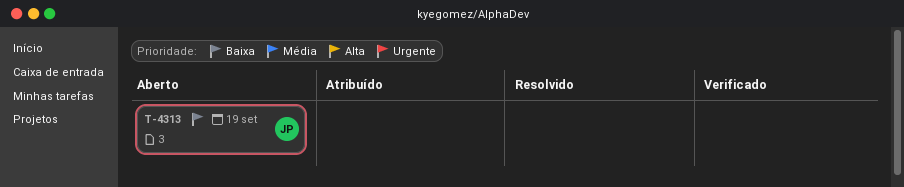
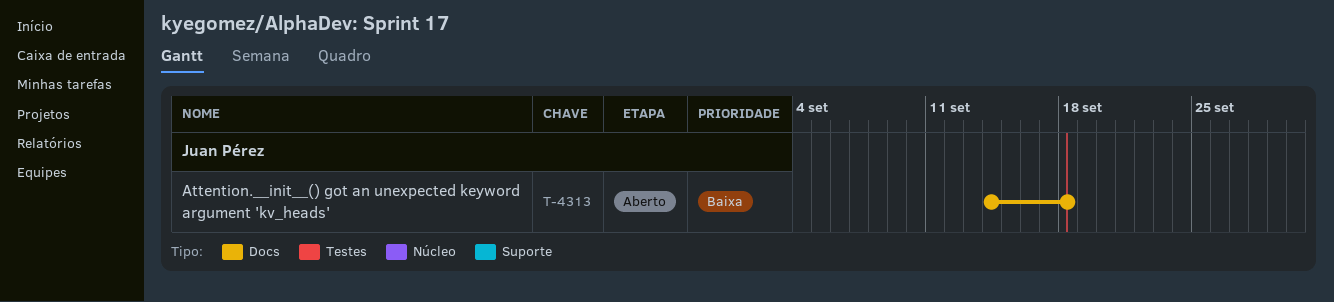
T-4313, due: Sep 19 -> Sep 18

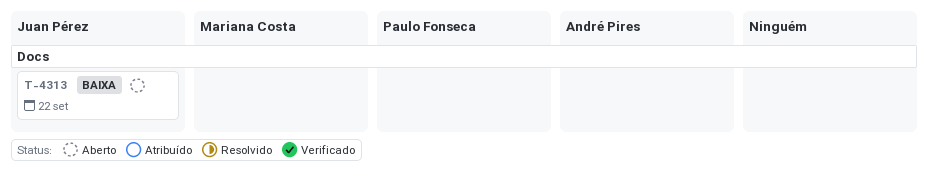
T-4313, due: Sep 18 -> Sep 22

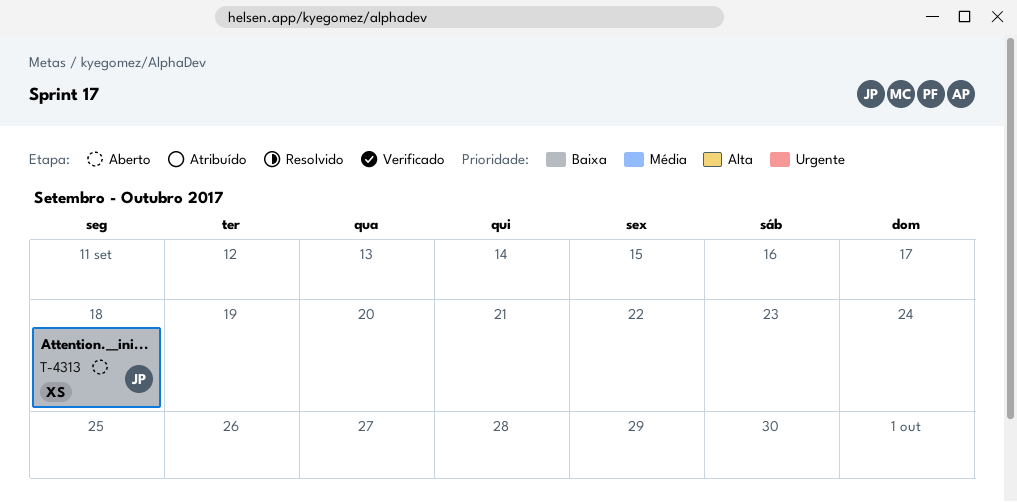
T-4313, due: Sep 22 -> Sep 18

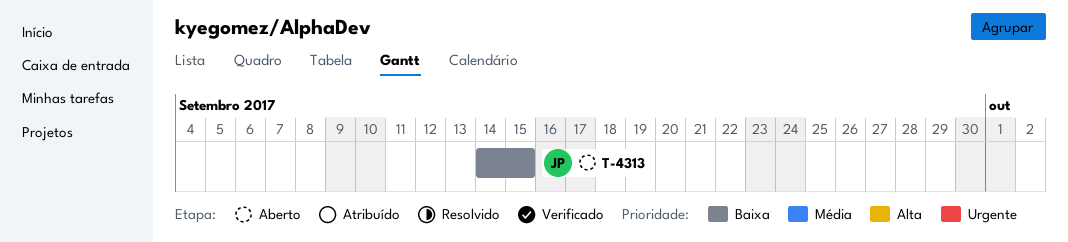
T-4313, due: Sep 18 -> Sep 15

